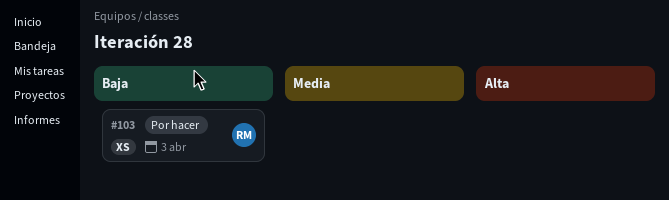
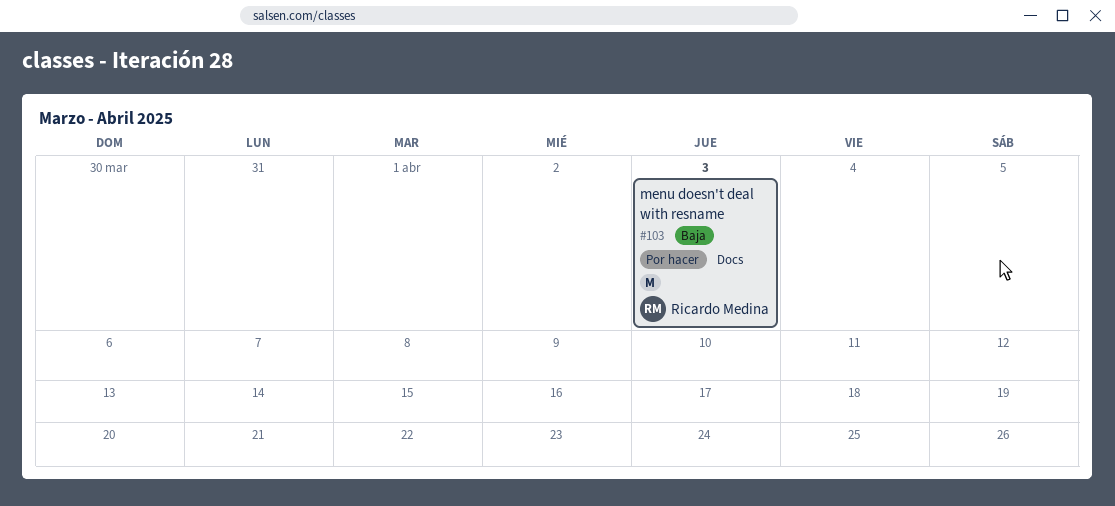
#103, estimate: XS -> M

